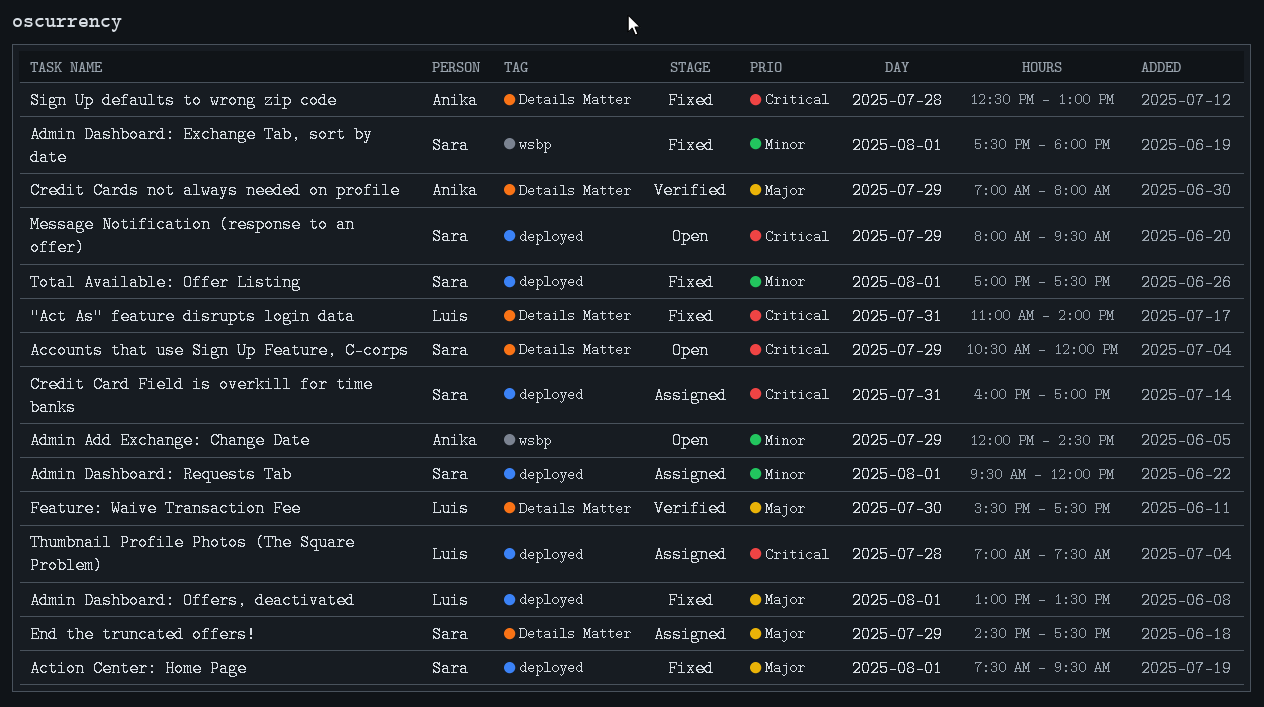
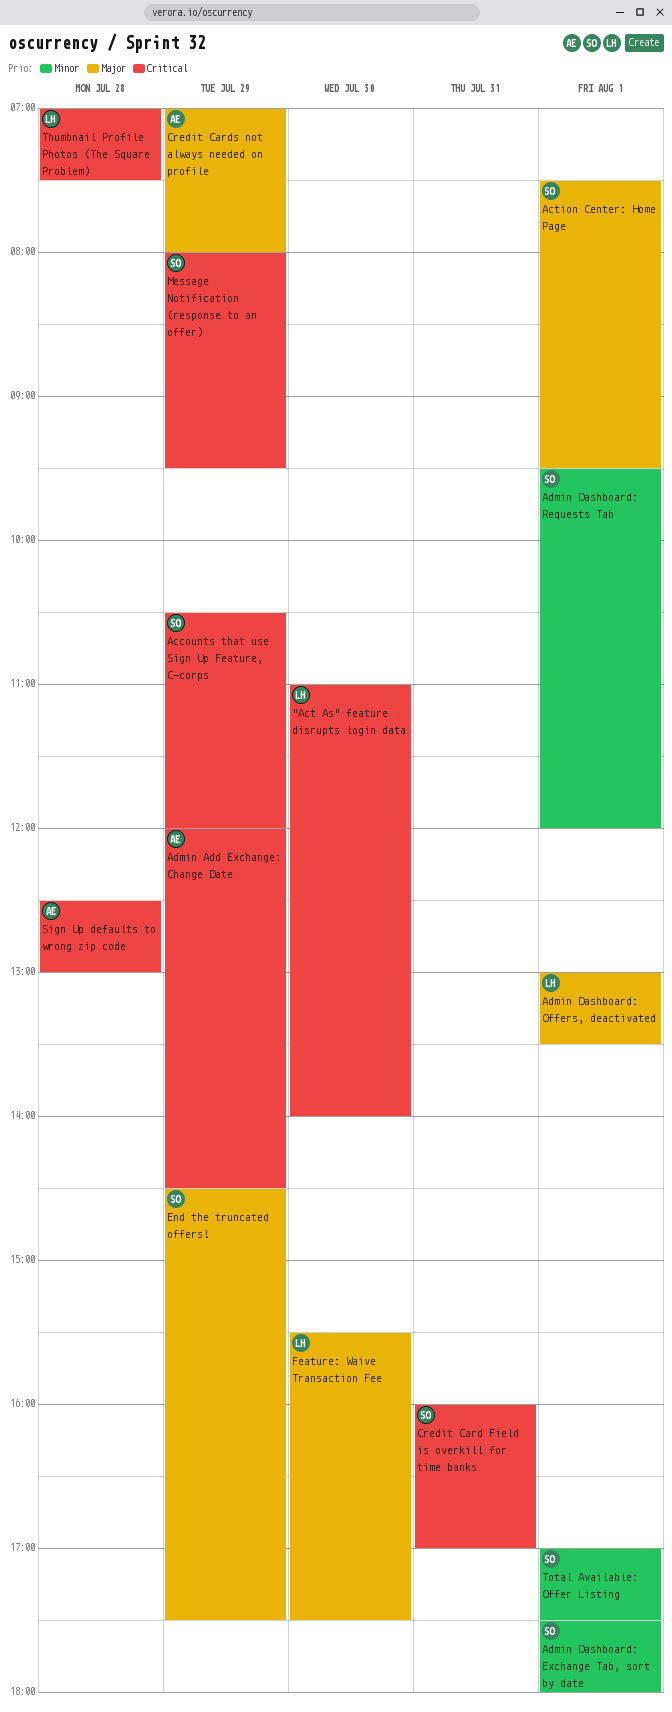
"Act As" feature disrupts login data, day: Jul 31 -> Jul 30
Admin Add Exchange: Change Date, priority: Minor -> Critical

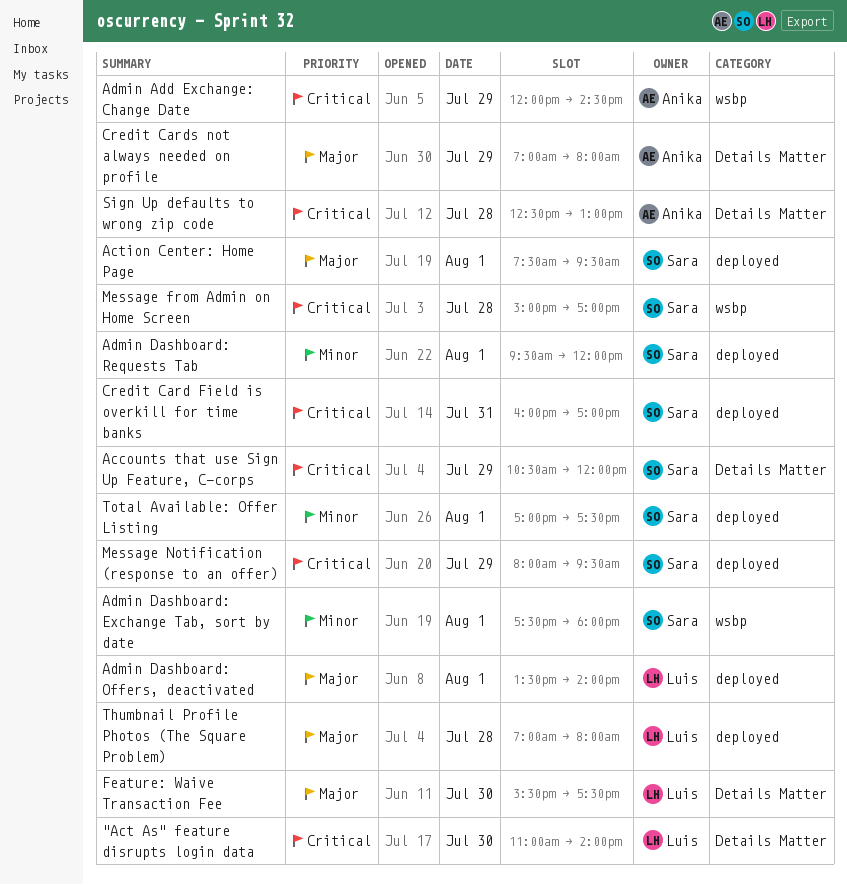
Admin Dashboard: Offers, deactivated, begins: 13:00 -> 13:30
Admin Dashboard: Offers, deactivated, ends: 13:30 -> 14:00
End the truncated offers!: present -> none
Message from Admin on Home Screen: none -> present
Thumbnail Profile Photos (The Square Problem), priority: Critical -> Major
Thumbnail Profile Photos (The Square Problem), ends: 07:30 -> 08:00

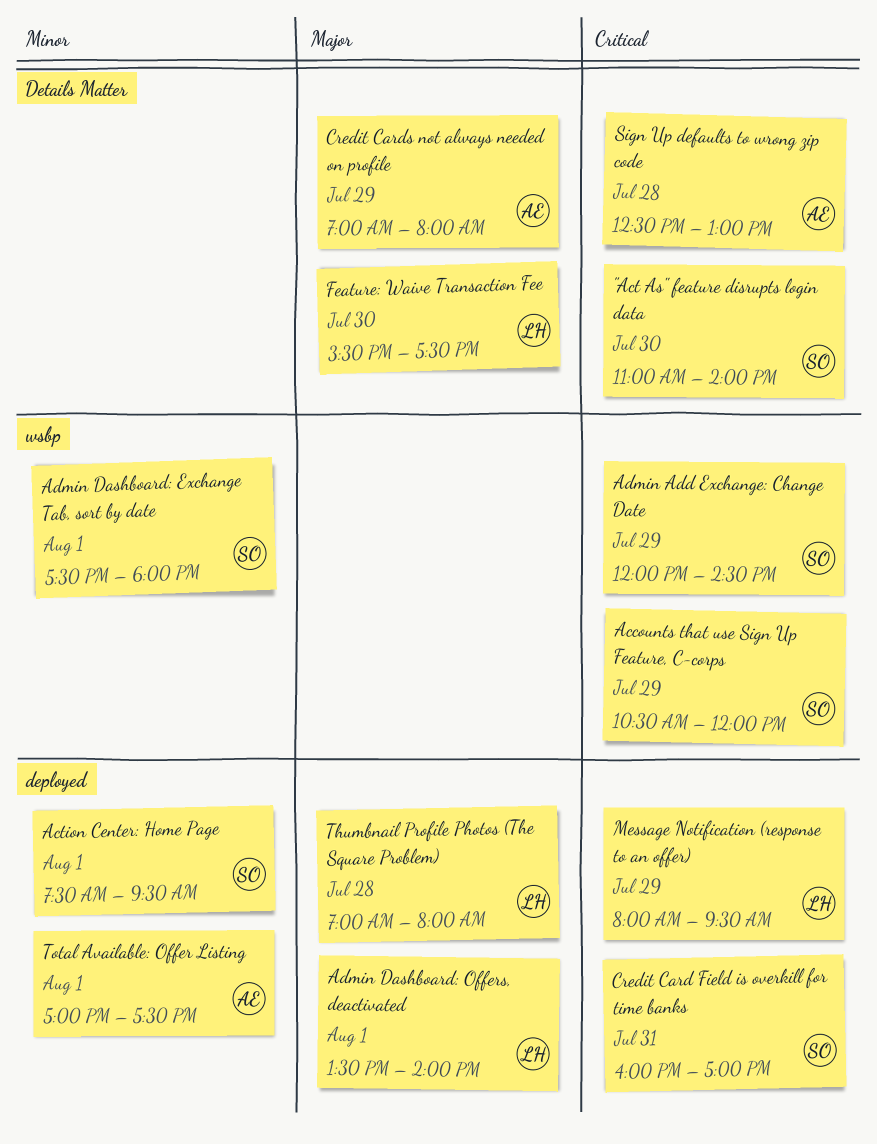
"Act As" feature disrupts login data, owner: Luis -> Sara
Accounts that use Sign Up Feature, C-corps, label: Details Matter -> wsbp
Action Center: Home Page, priority: Major -> Minor
Admin Add Exchange: Change Date, owner: Anika -> Sara
Admin Dashboard: Requests Tab: present -> none
Message from Admin on Home Screen: present -> none
Message Notification (response to an offer), owner: Sara -> Luis
Total Available: Offer Listing, owner: Sara -> Anika

